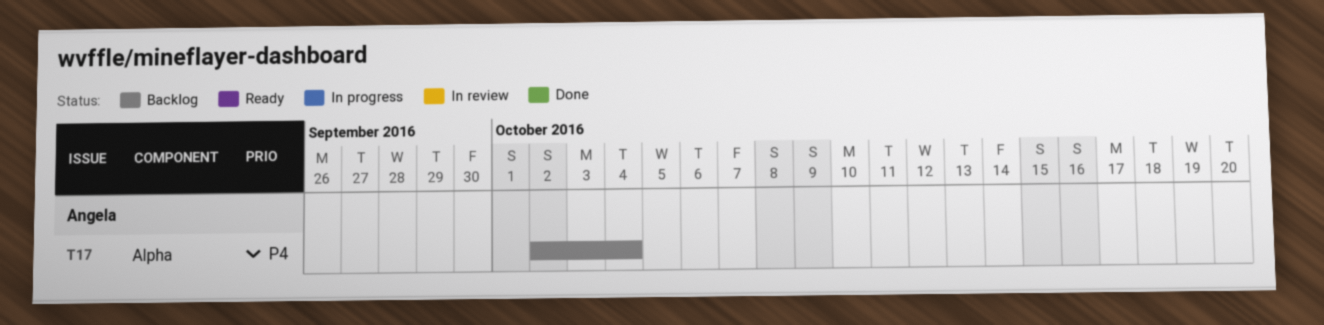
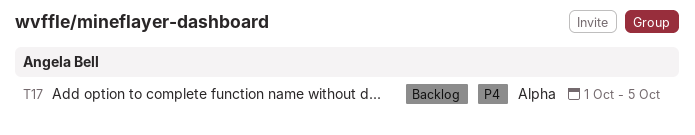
T17, start: Oct 2 -> Oct 1
T17, due: Oct 4 -> Oct 5

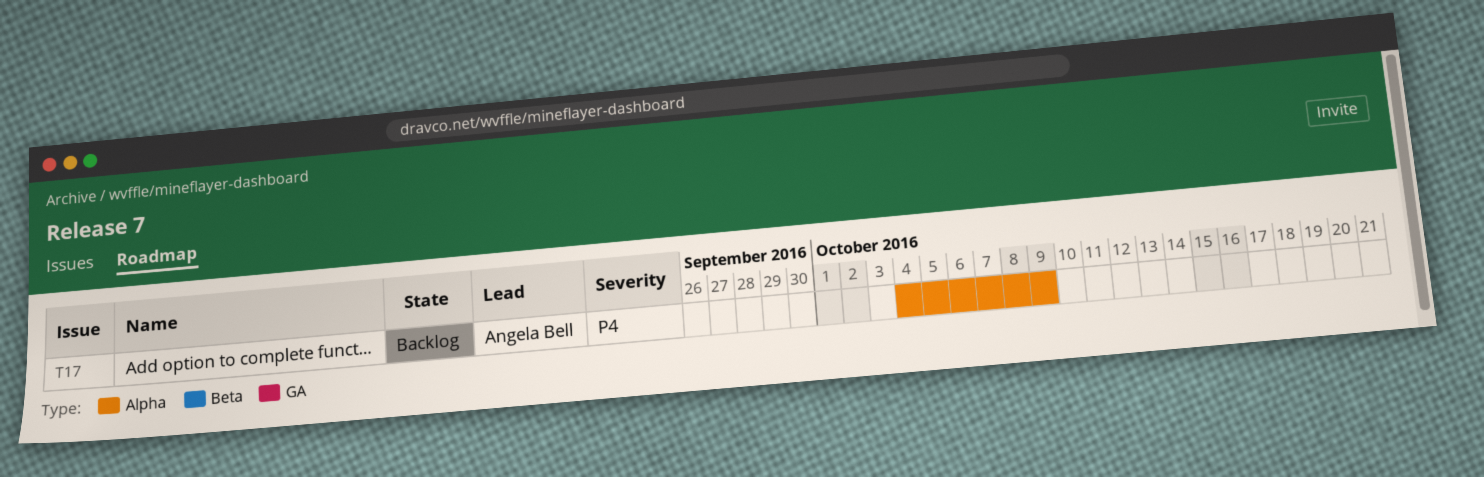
T17, start: Oct 1 -> Oct 4
T17, due: Oct 5 -> Oct 9

